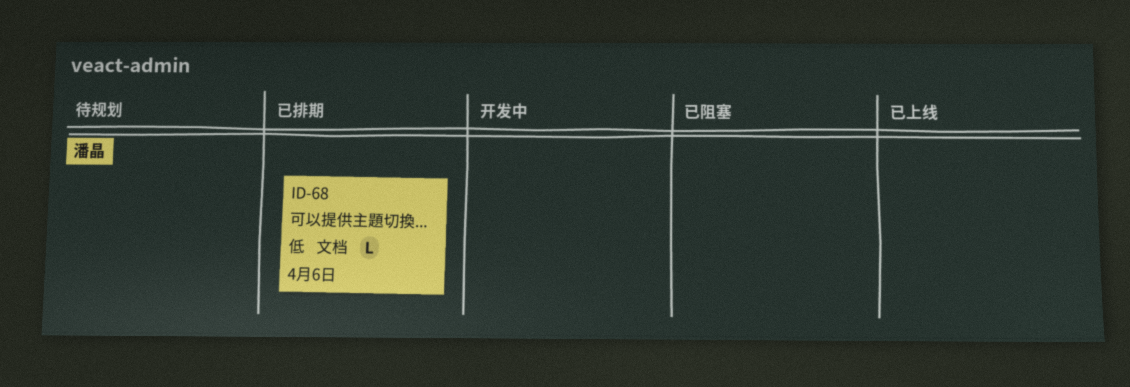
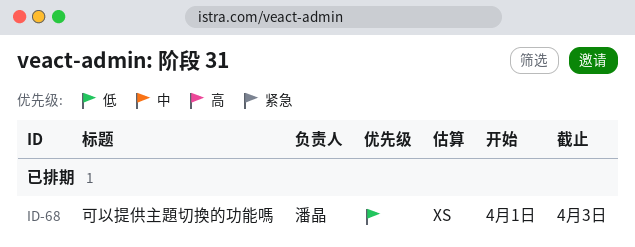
ID-68, estimate: L -> XS
ID-68, due: Apr 6 -> Apr 3

